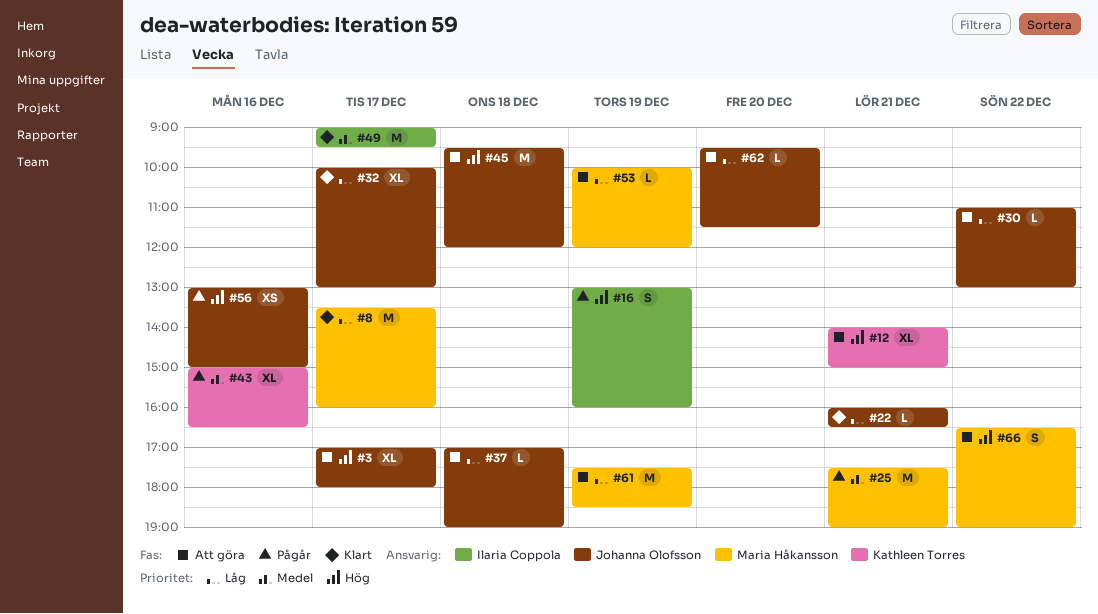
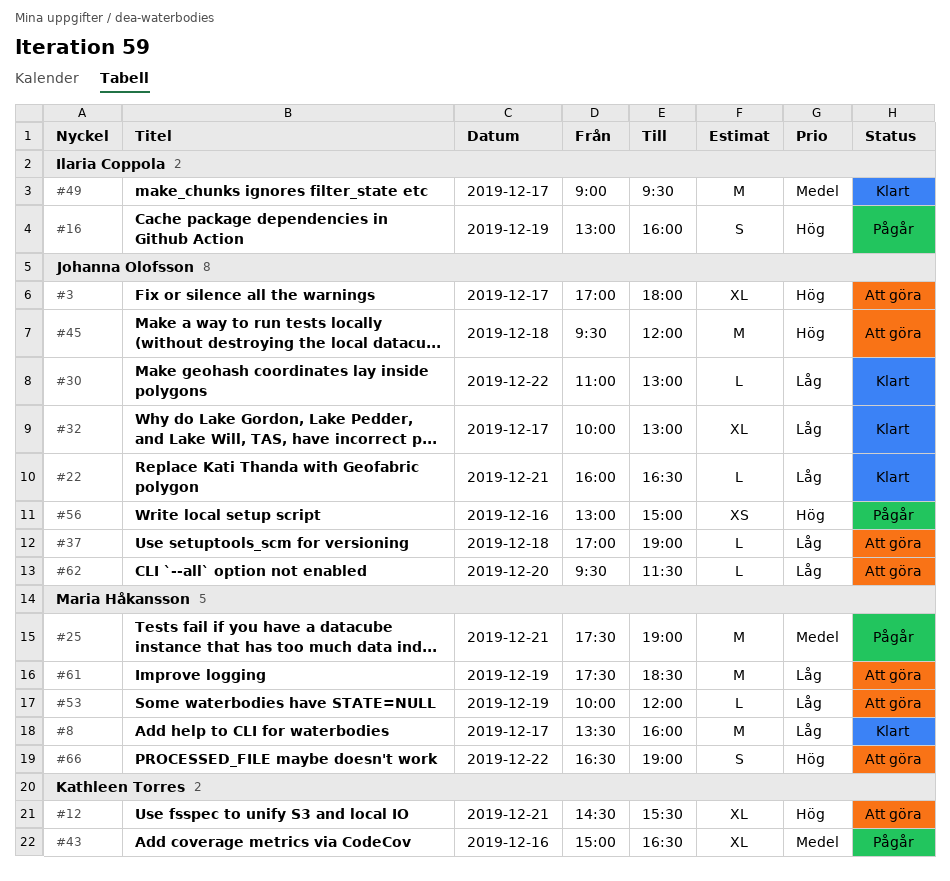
#12, begins: 14:00 -> 14:30
#12, ends: 15:00 -> 15:30
#30, status: Att göra -> Klart

